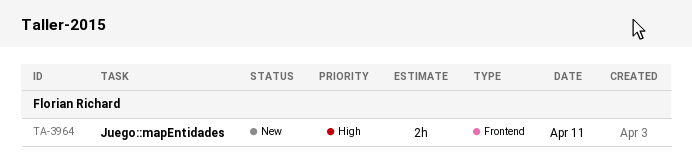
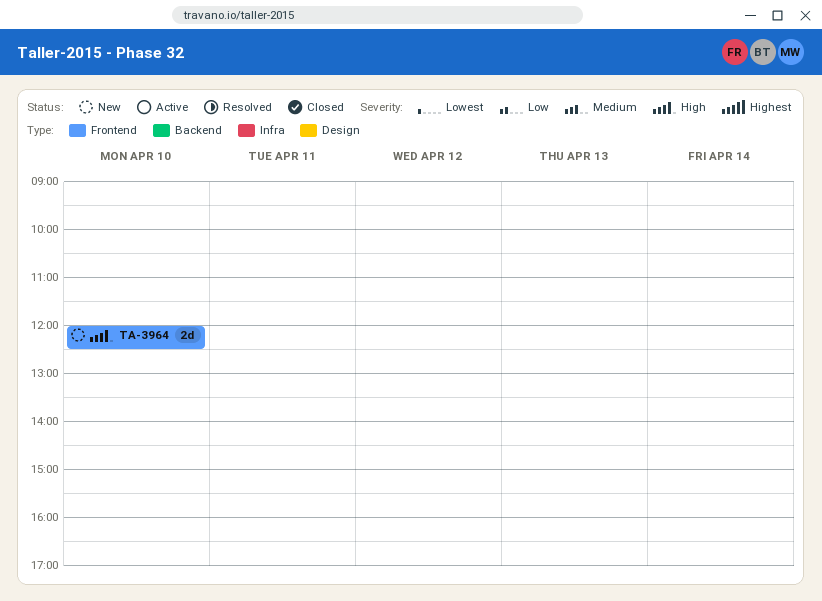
TA-3964, estimate: 2h -> 2d
TA-3964, day: Apr 11 -> Apr 10

